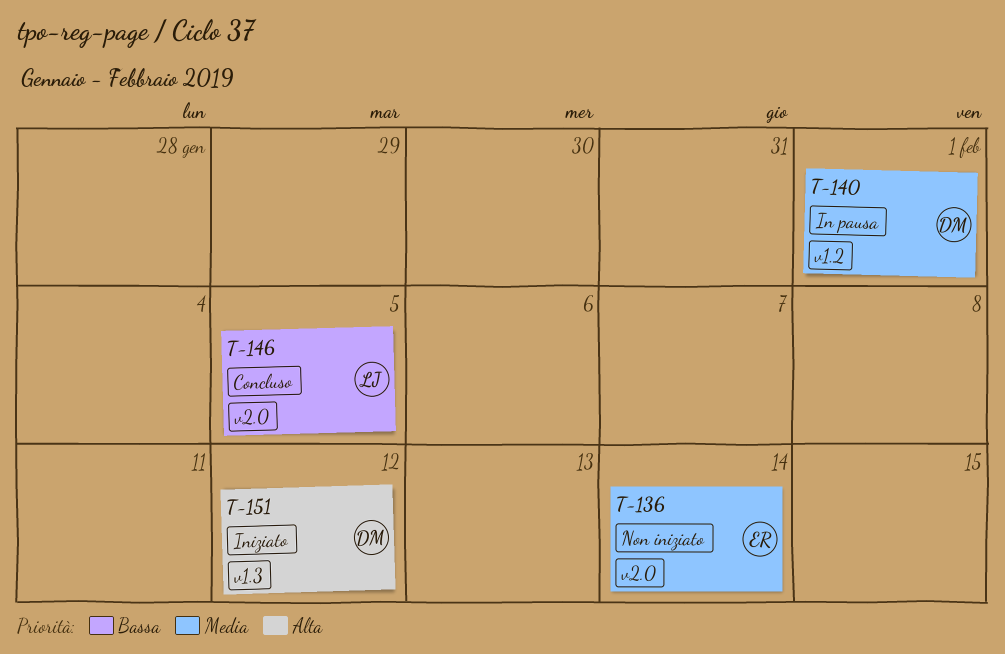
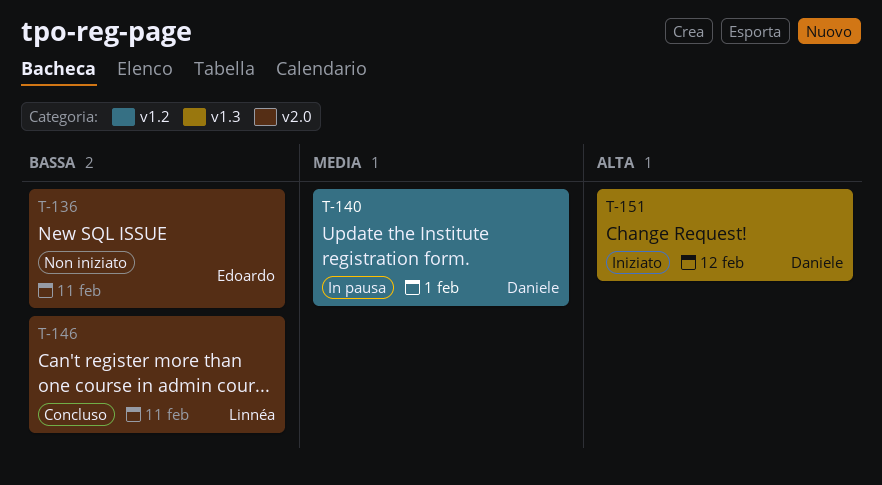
T-136, priority: Media -> Bassa
T-136, due: Feb 14 -> Feb 11
T-146, due: Feb 5 -> Feb 11

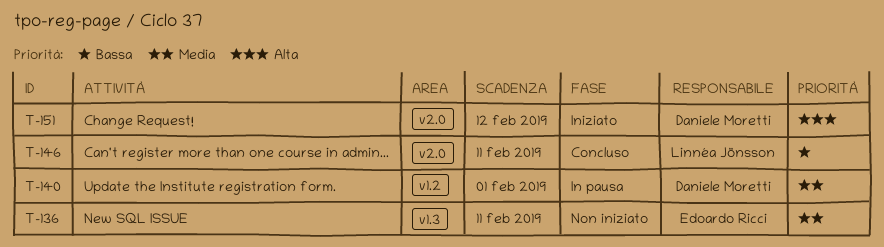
T-136, priority: Bassa -> Media
T-136, label: v2.0 -> v1.3
T-151, label: v1.3 -> v2.0

